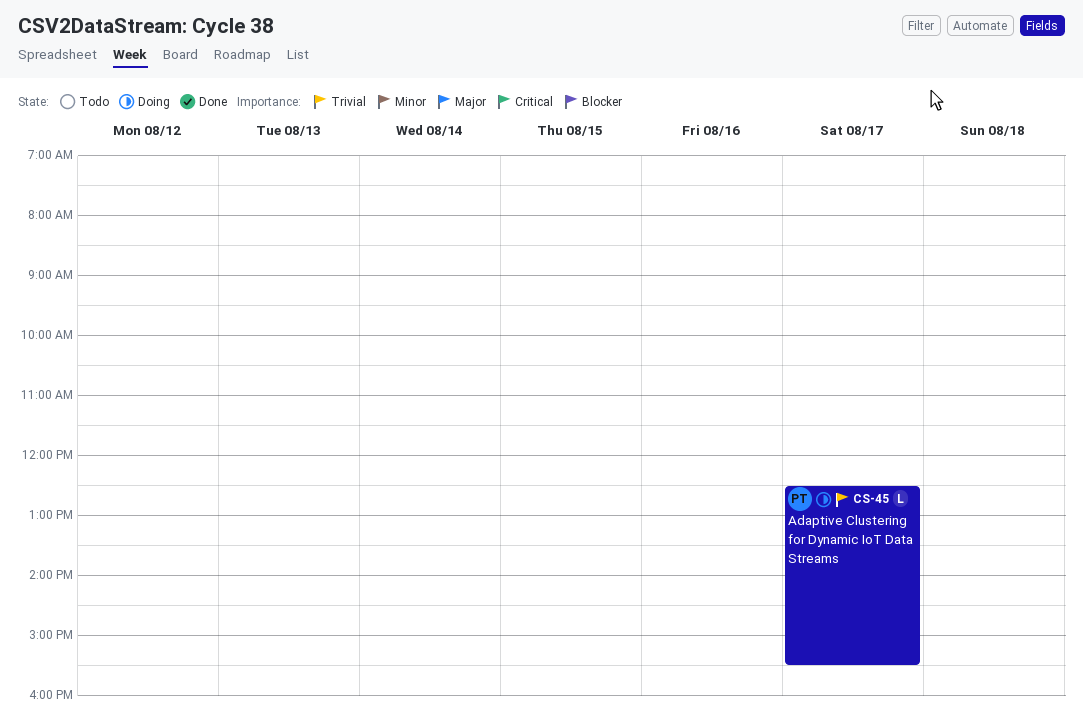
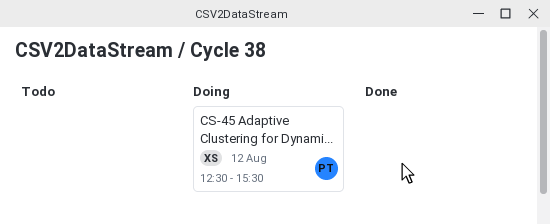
CS-45, estimate: L -> XS
CS-45, day: Aug 17 -> Aug 12

